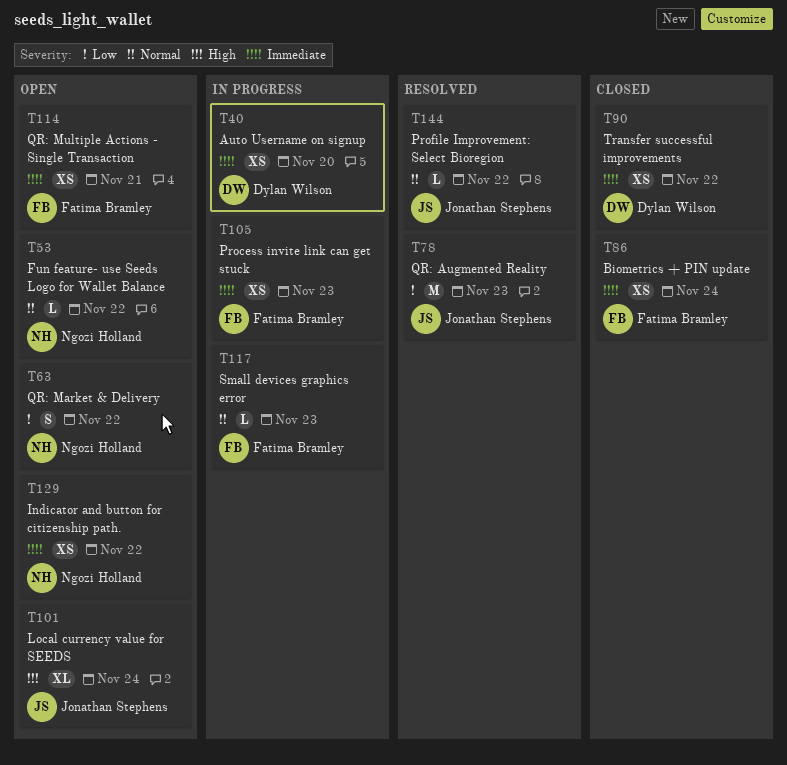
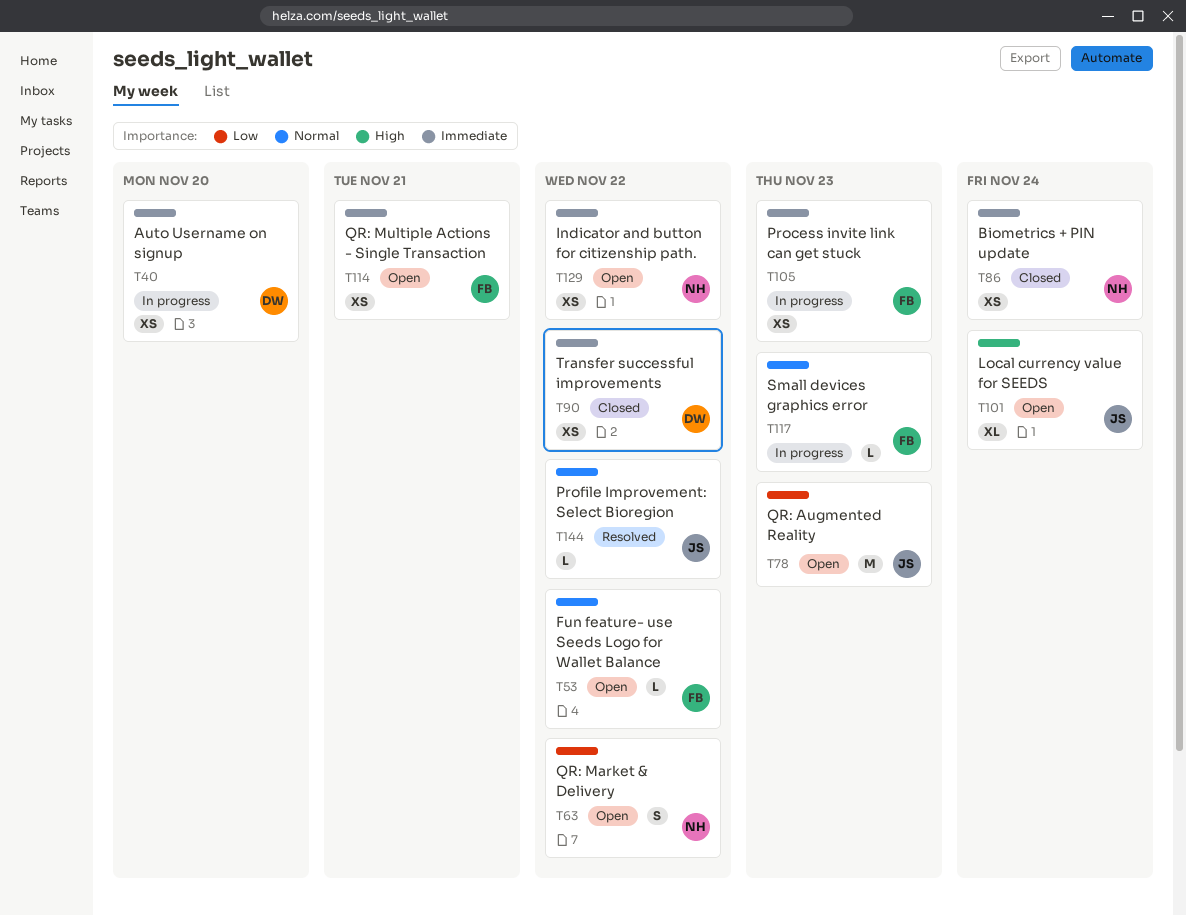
T53, owner: Ngozi Holland -> Fatima Bramley
T78, status: Resolved -> Open
T86, owner: Fatima Bramley -> Ngozi Holland

